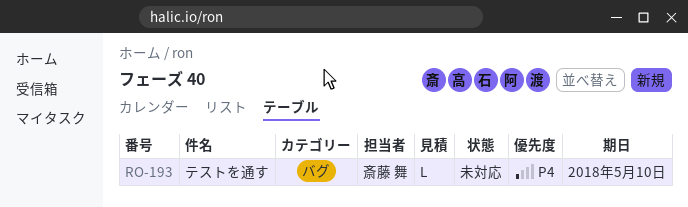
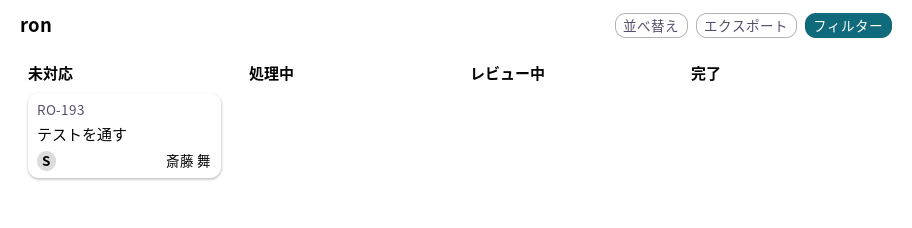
RO-193, estimate: L -> S

